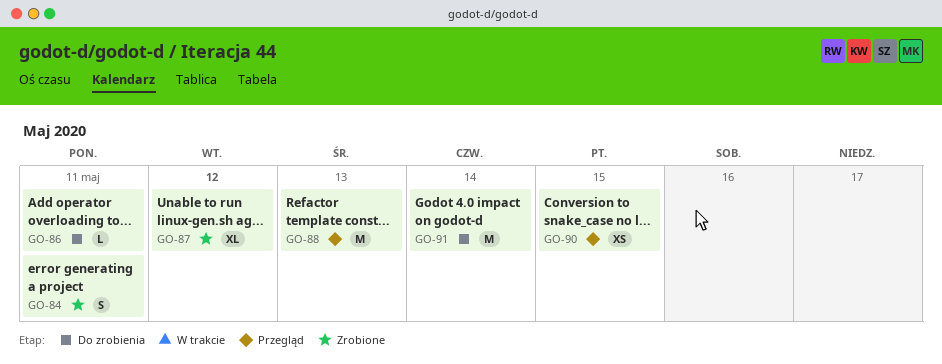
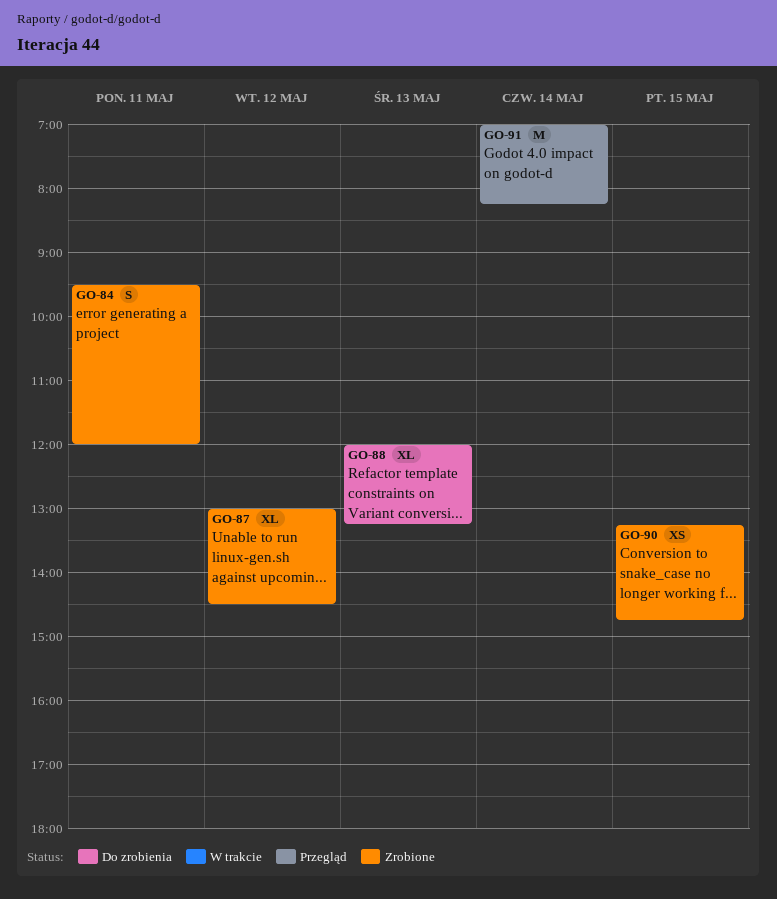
GO-86: present -> none
GO-88, status: Przegląd -> Do zrobienia
GO-88, estimate: M -> XL
GO-90, status: Przegląd -> Zrobione
GO-91, status: Do zrobienia -> Przegląd

